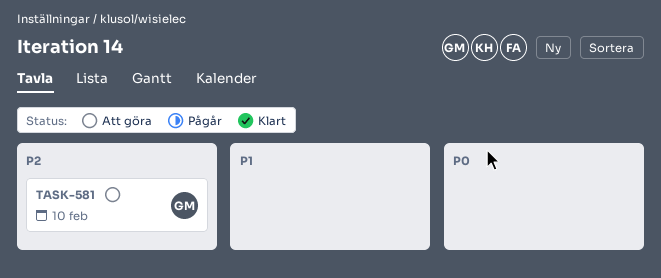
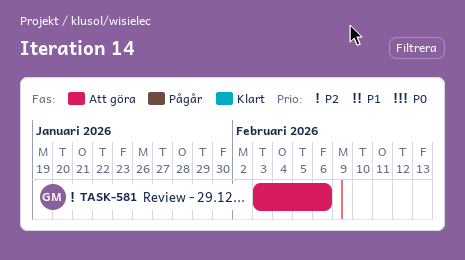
TASK-581, due: Feb 10 -> Feb 6

